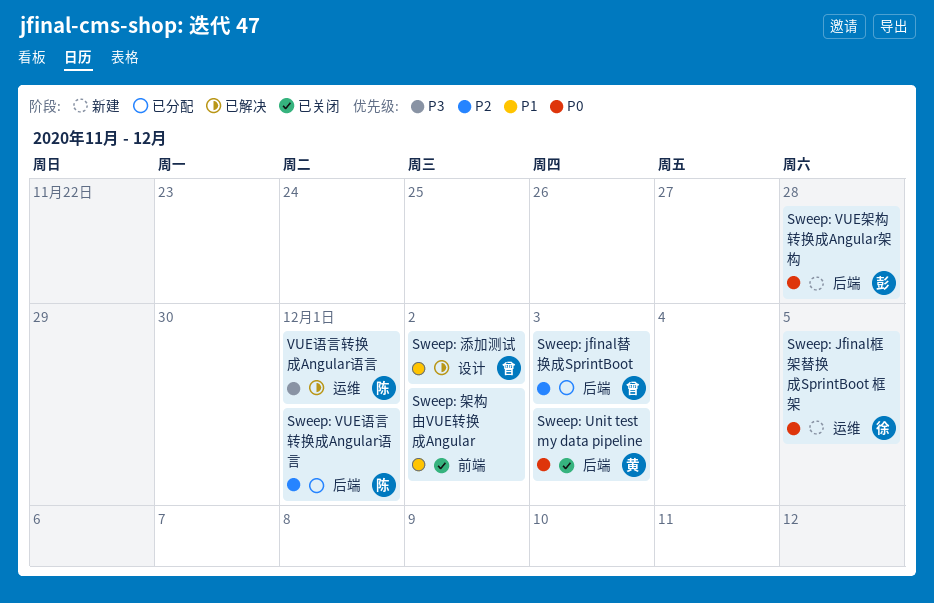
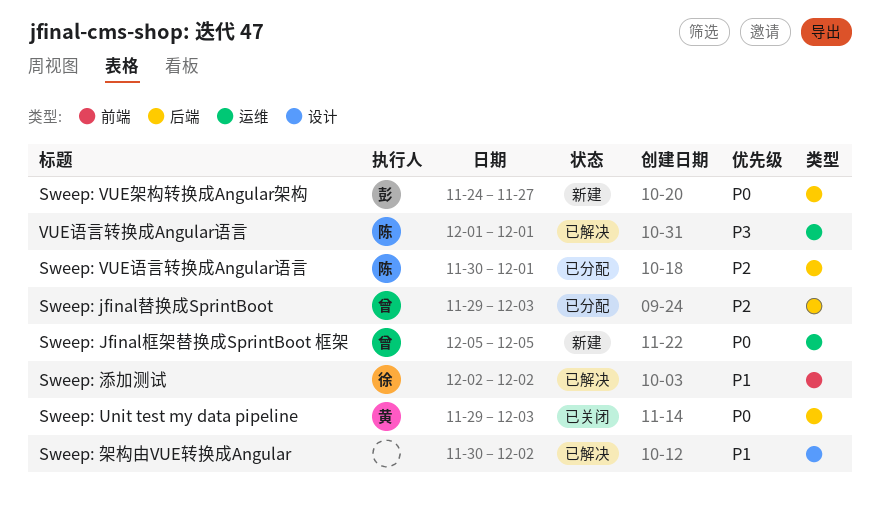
Sweep: Jfinal框架替换成SprintBoot 框架, owner: 徐 -> 曾
Sweep: VUE架构转换成Angular架构, due: Nov 28 -> Nov 27
Sweep: 架构由VUE转换成Angular, status: 已关闭 -> 已解决
Sweep: 架构由VUE转换成Angular, label: 前端 -> 设计
Sweep: 添加测试, owner: 曾 -> 徐
Sweep: 添加测试, label: 设计 -> 前端

